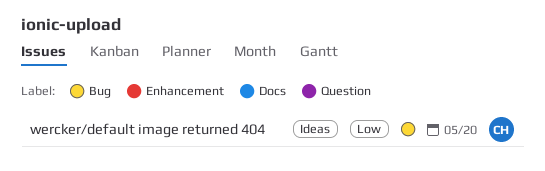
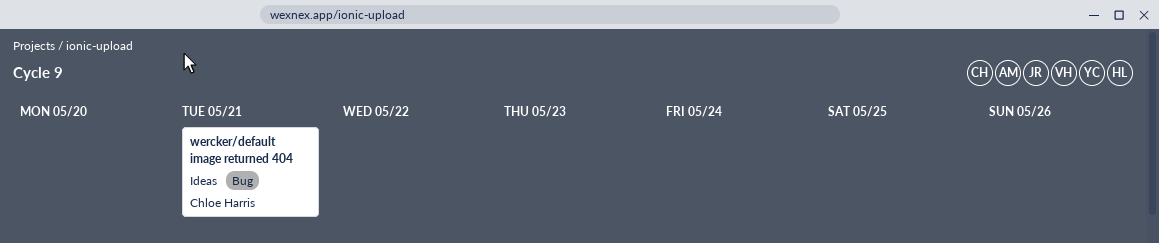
wercker/default image returned 404, due: May 20 -> May 21

